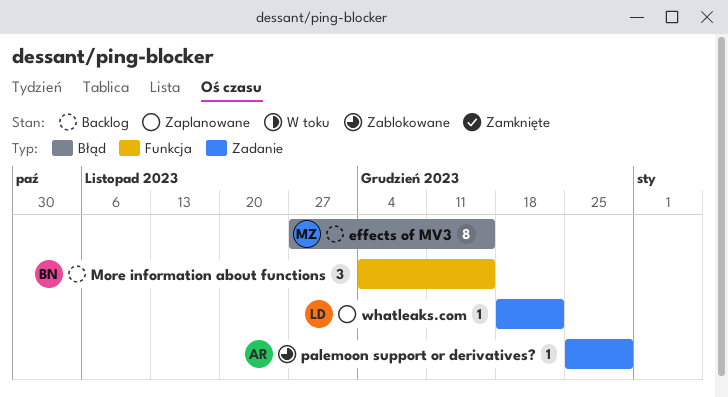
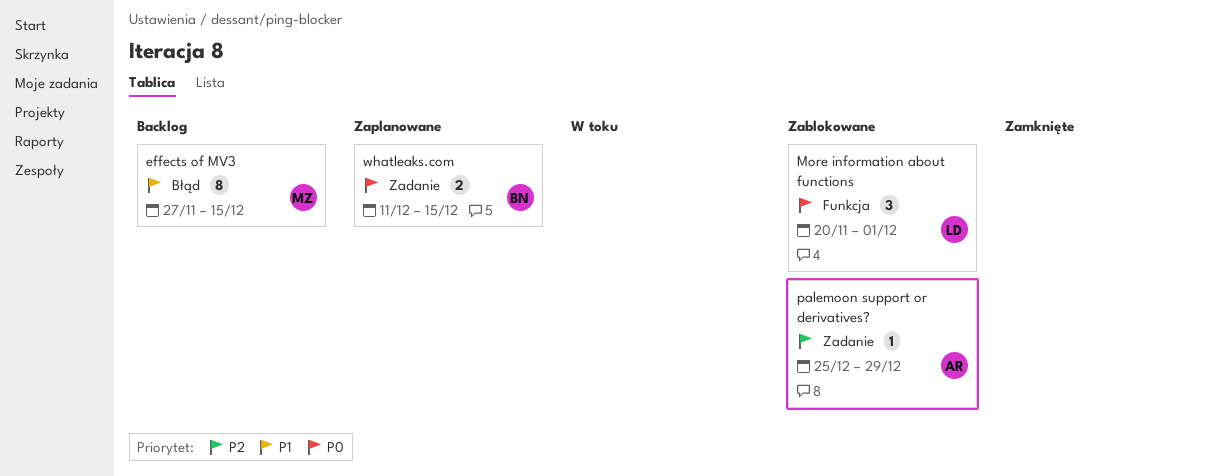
More information about functions, status: Backlog -> Zablokowane
More information about functions, owner: BN -> LD
More information about functions, start: Dec 4 -> Nov 20
More information about functions, due: Dec 15 -> Dec 1
whatleaks.com, owner: LD -> BN
whatleaks.com, estimate: 1 -> 2
whatleaks.com, start: Dec 18 -> Dec 11
whatleaks.com, due: Dec 22 -> Dec 15

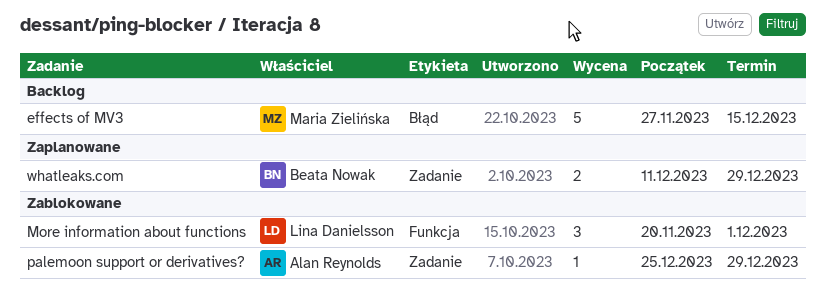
effects of MV3, estimate: 8 -> 5
whatleaks.com, due: Dec 15 -> Dec 29

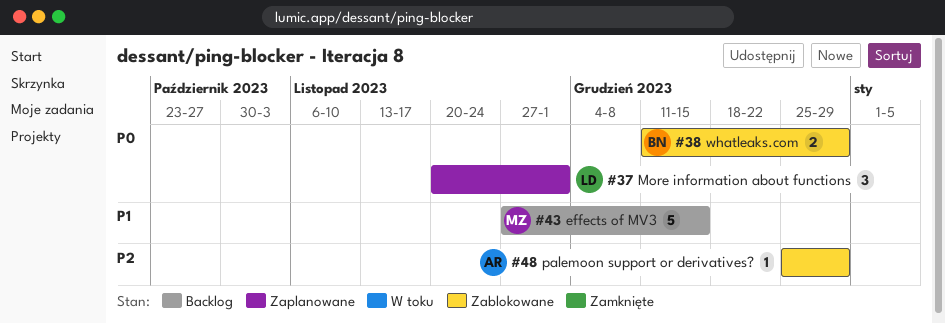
More information about functions, status: Zablokowane -> Zaplanowane
whatleaks.com, status: Zaplanowane -> Zablokowane

